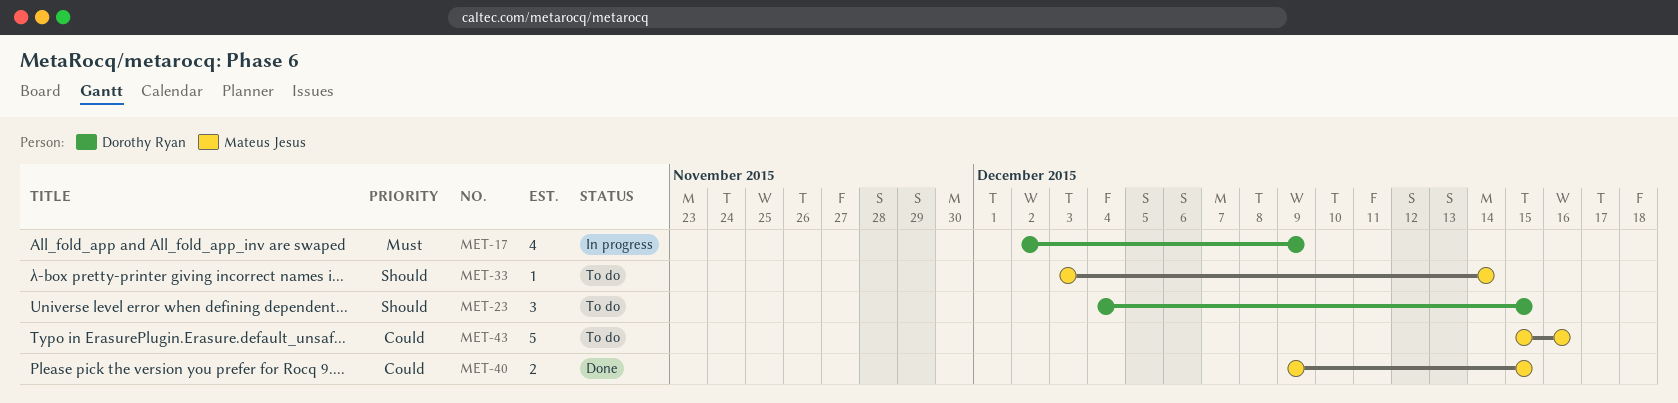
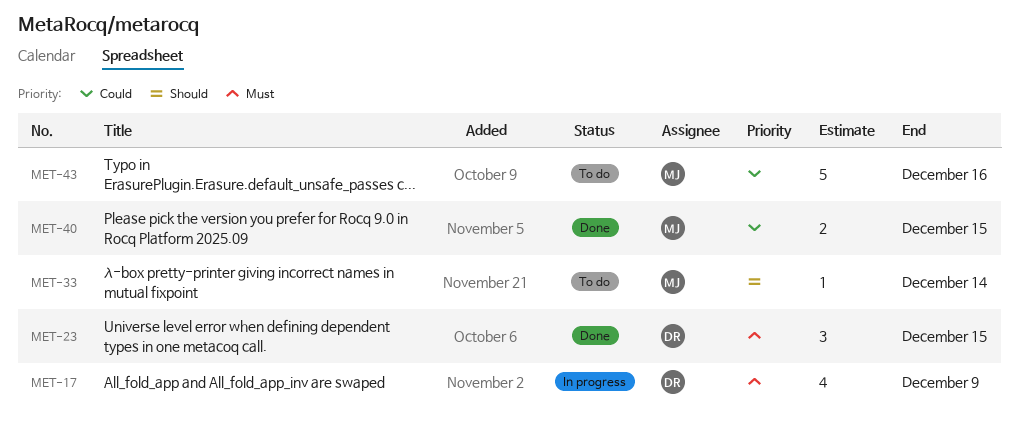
MET-23, status: To do -> Done
MET-23, priority: Should -> Must

